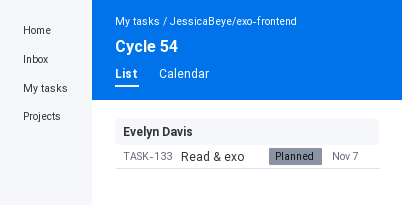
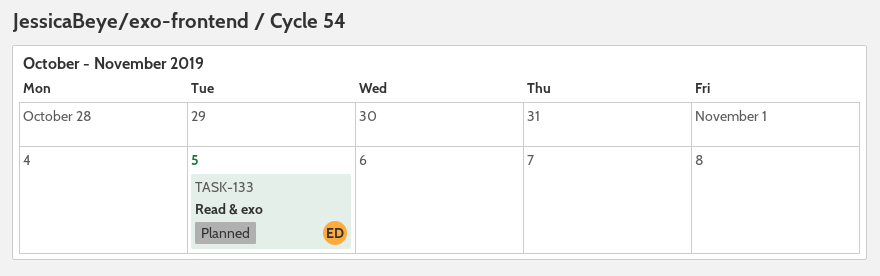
TASK-133, due: Nov 7 -> Nov 5

